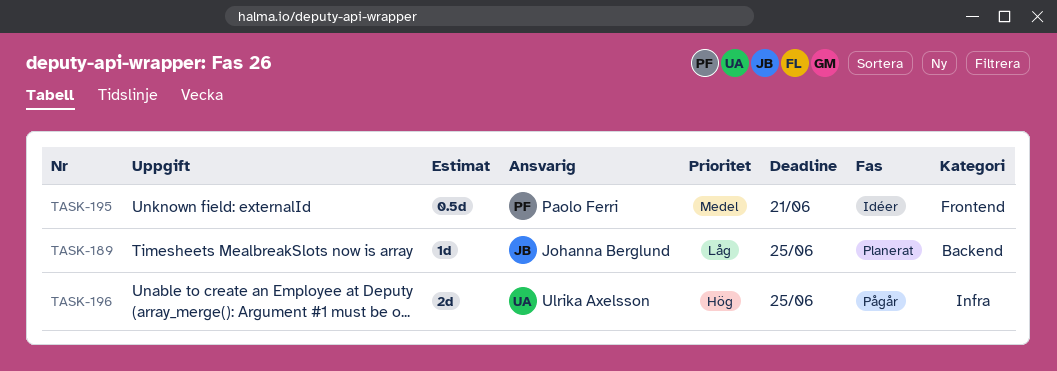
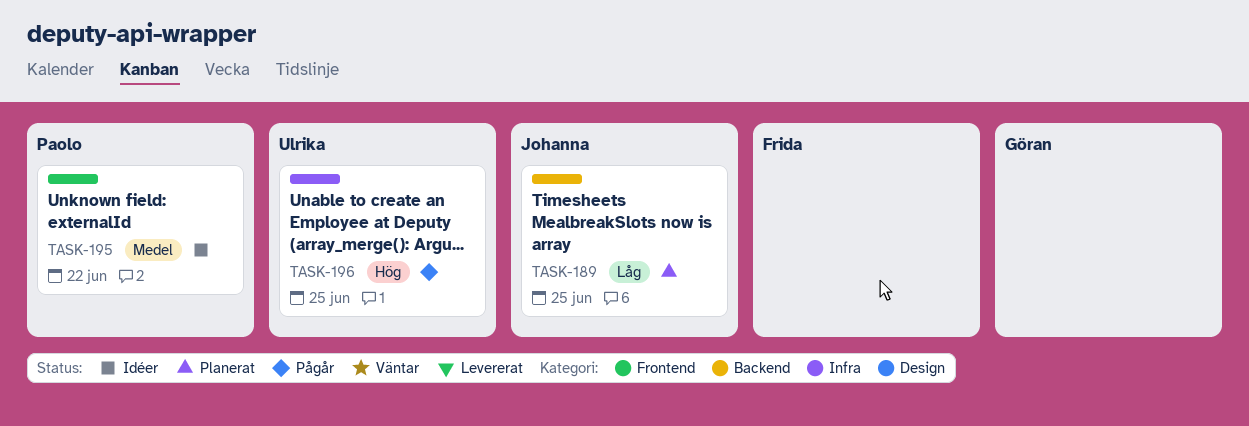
TASK-195, due: Jun 21 -> Jun 22

